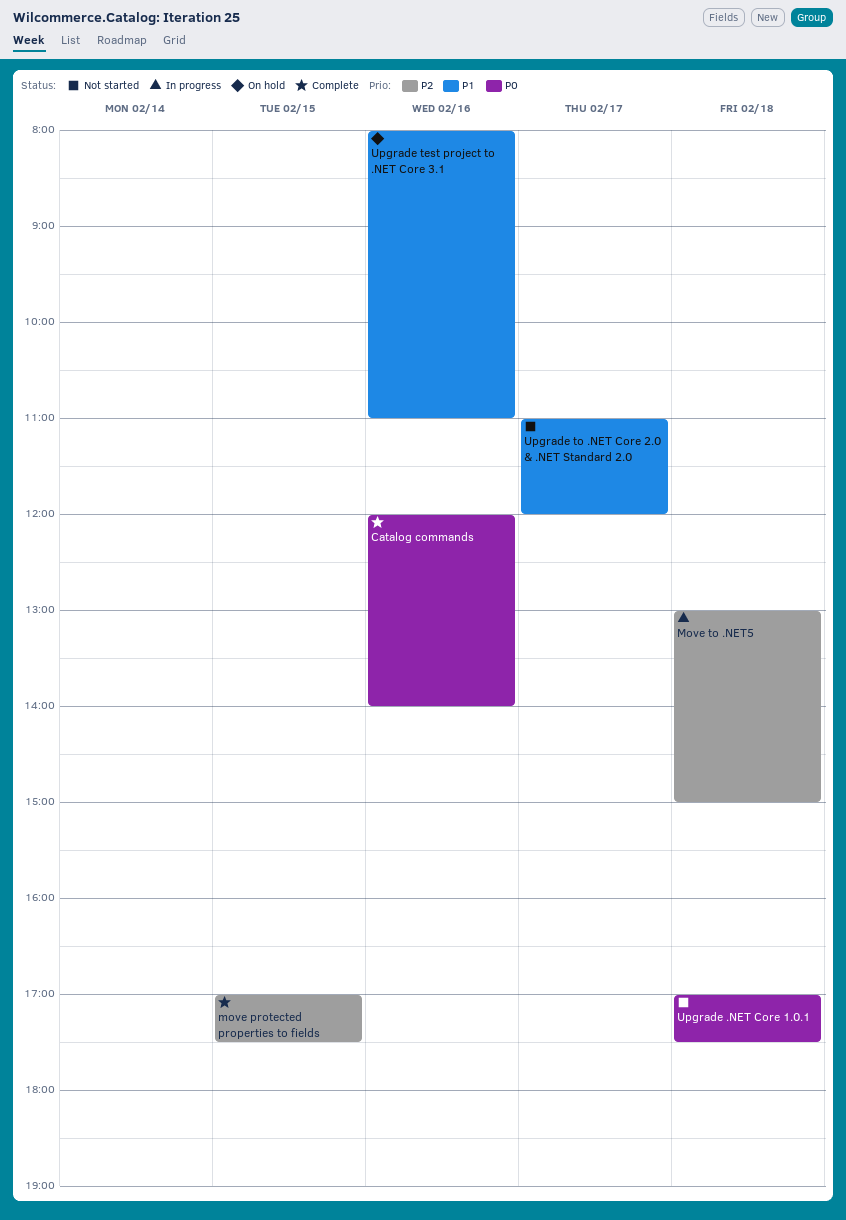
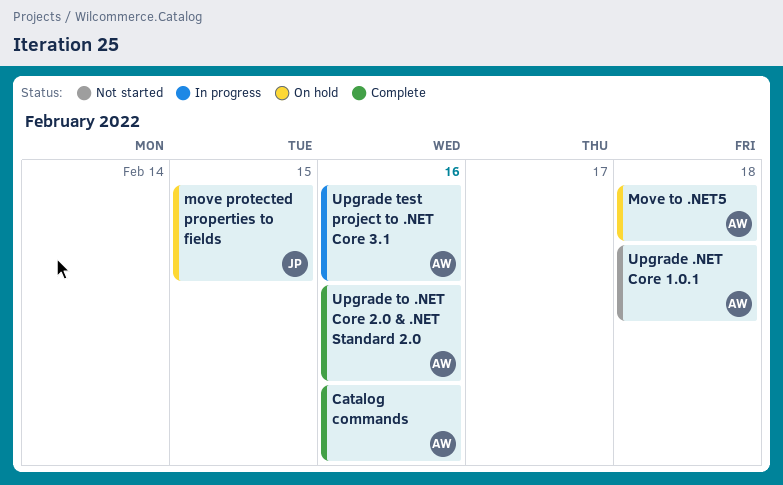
move protected properties to fields, status: Complete -> On hold
Move to .NET5, status: In progress -> On hold
Upgrade test project to .NET Core 3.1, status: On hold -> In progress
Upgrade to .NET Core 2.0 & .NET Standard 2.0, status: Not started -> Complete
Upgrade to .NET Core 2.0 & .NET Standard 2.0, day: Feb 17 -> Feb 16

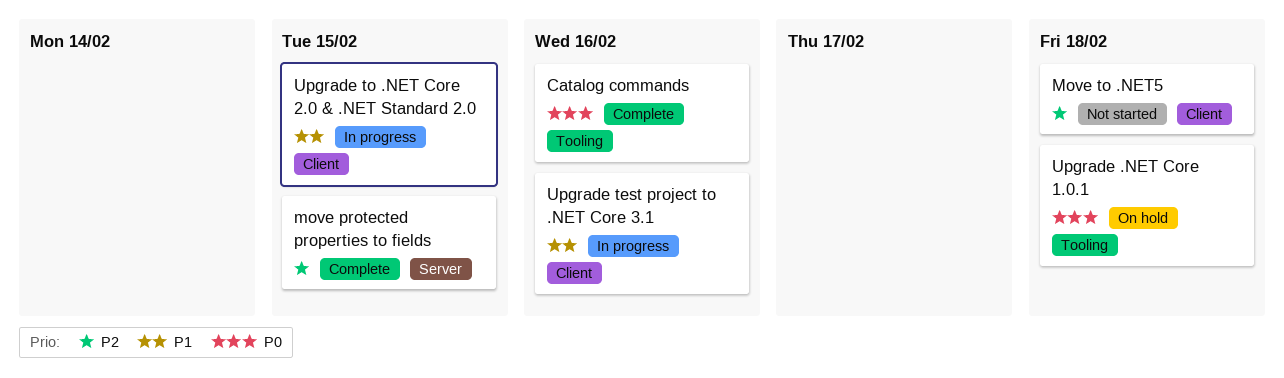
move protected properties to fields, status: On hold -> Complete
Move to .NET5, status: On hold -> Not started
Upgrade .NET Core 1.0.1, status: Not started -> On hold
Upgrade to .NET Core 2.0 & .NET Standard 2.0, status: Complete -> In progress
Upgrade to .NET Core 2.0 & .NET Standard 2.0, day: Feb 16 -> Feb 15

